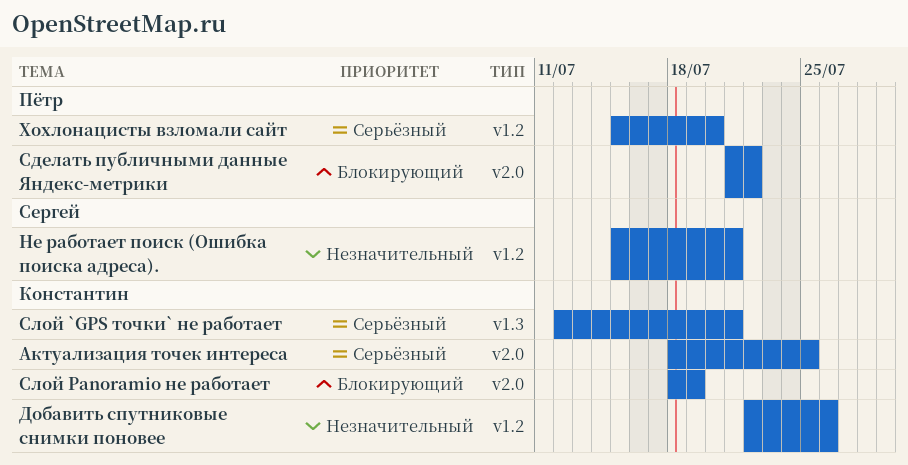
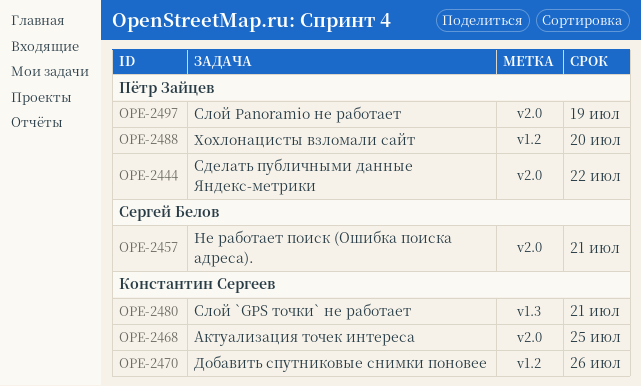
Не работает поиск (Ошибка поиска адреса)., label: v1.2 -> v2.0
Слой Panoramio не работает, owner: Константин Сергеев -> Пётр Зайцев

